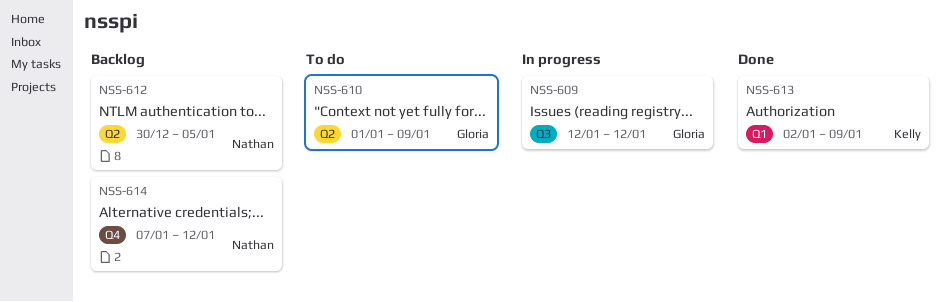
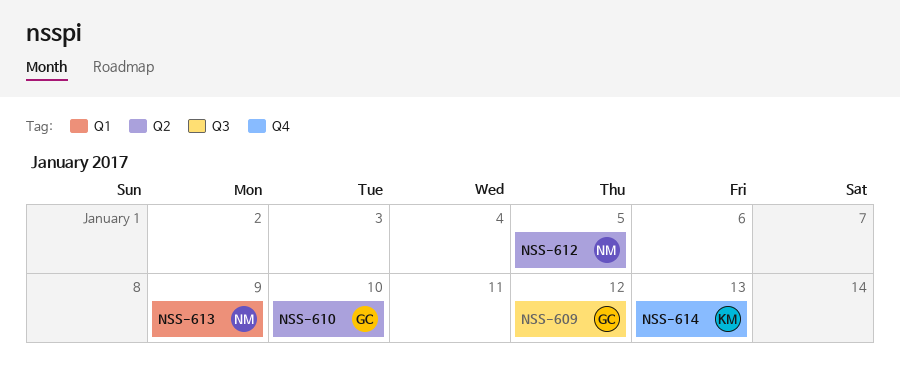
NSS-610, due: Jan 9 -> Jan 10
NSS-613, owner: Kelly -> Nathan
NSS-614, owner: Nathan -> Kelly
NSS-614, due: Jan 12 -> Jan 13

